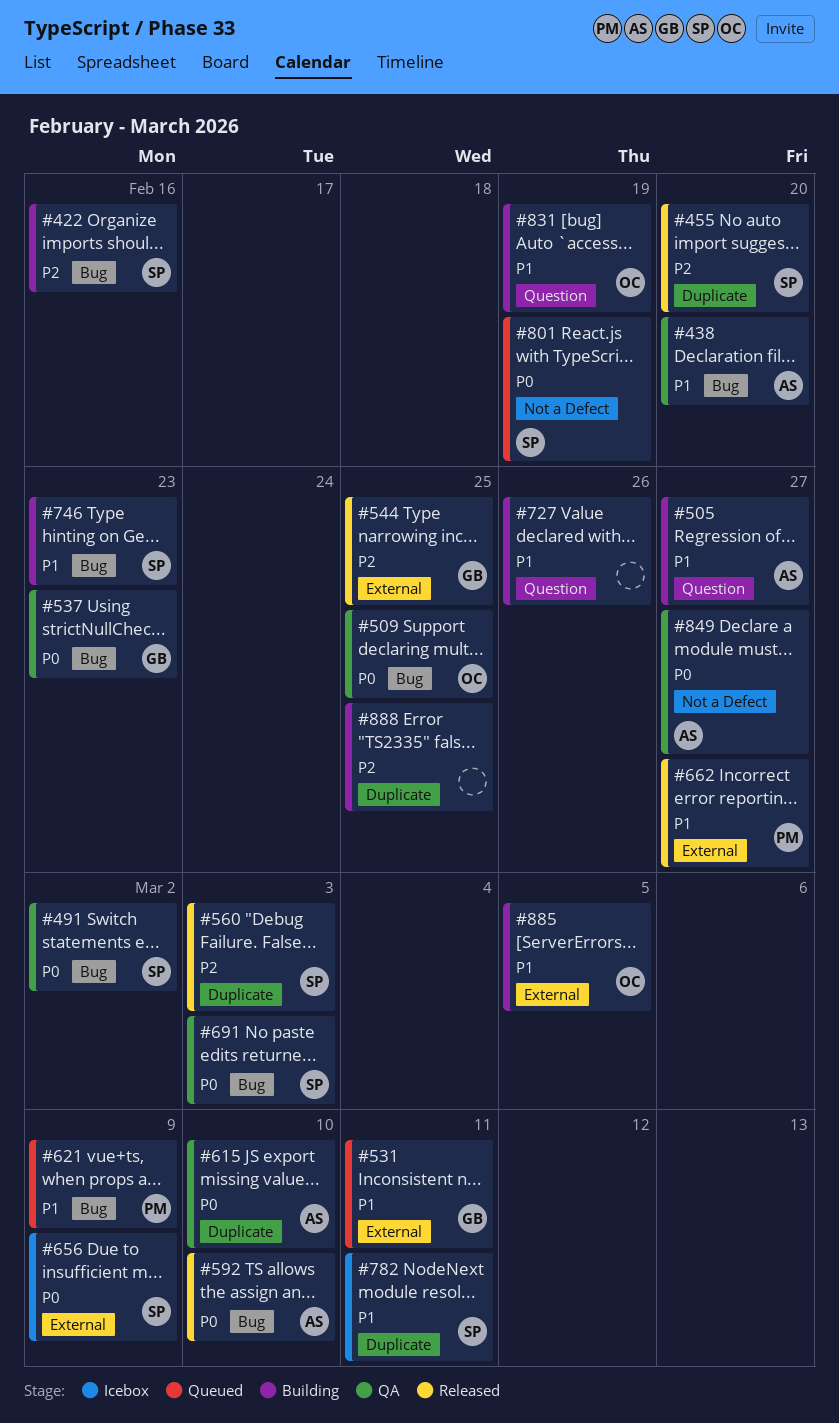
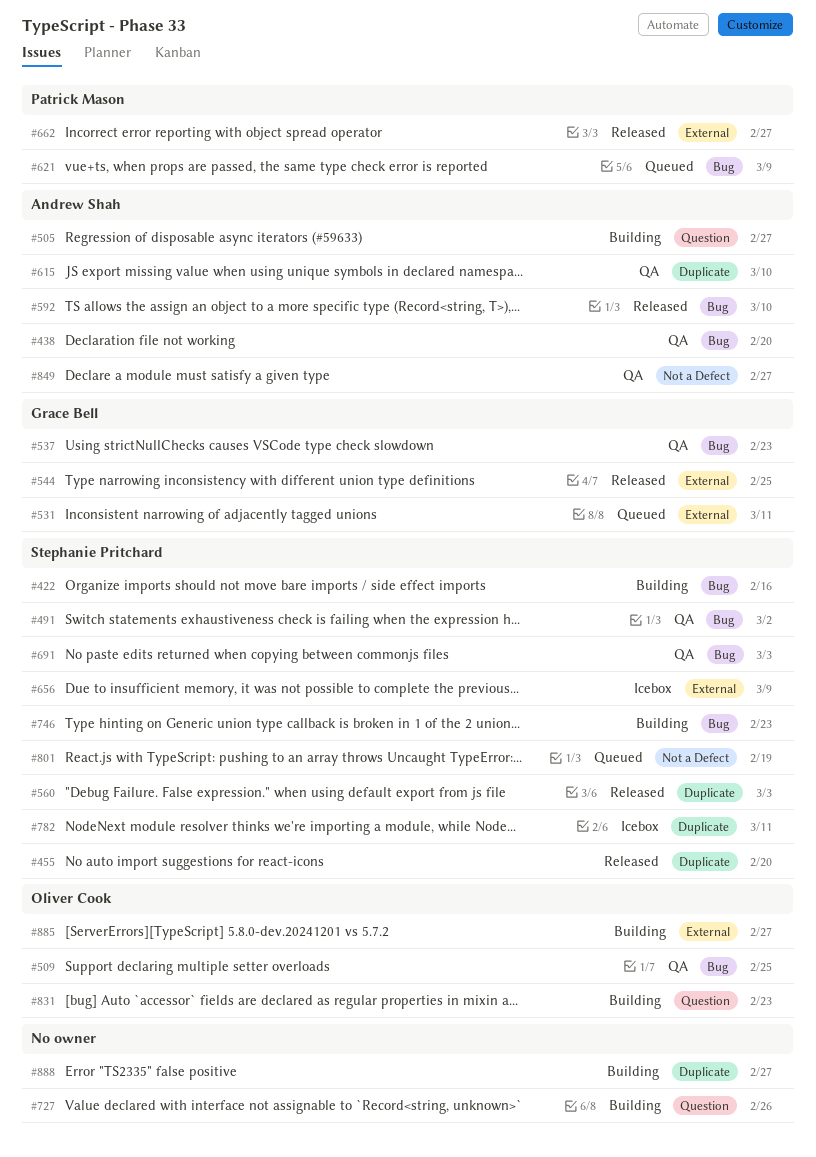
#831, due: Feb 19 -> Feb 23
#885, due: Mar 5 -> Feb 27
#888, due: Feb 25 -> Feb 27

